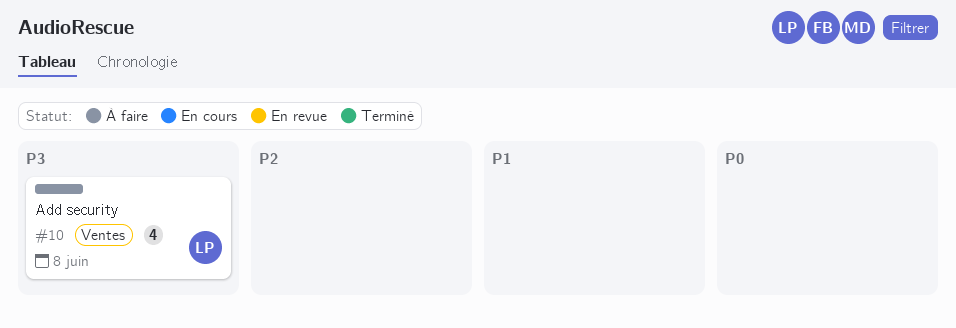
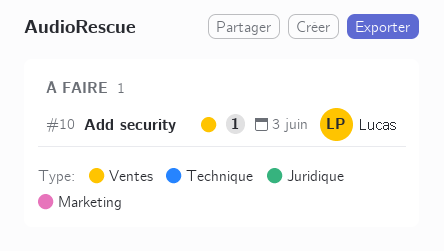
#10, estimate: 4 -> 1
#10, due: Jun 8 -> Jun 3

